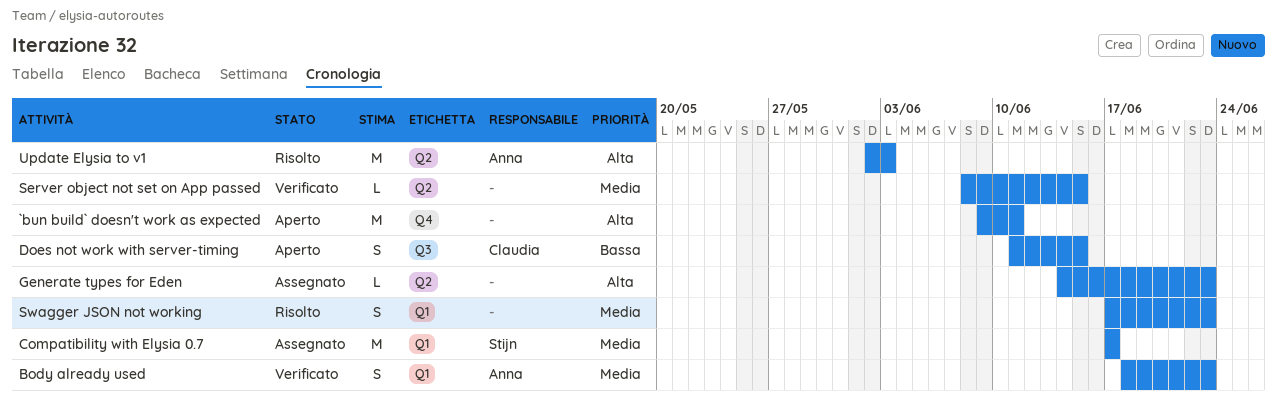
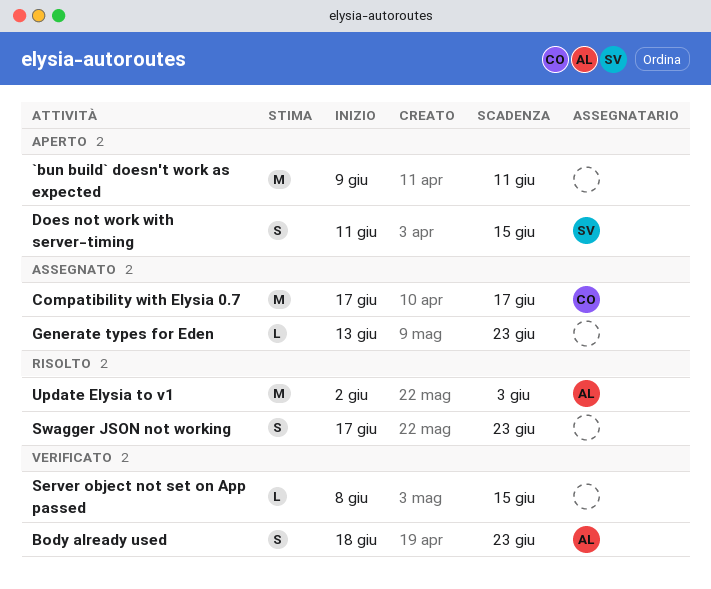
Compatibility with Elysia 0.7, owner: Stijn -> Claudia
Does not work with server-timing, owner: Claudia -> Stijn
Generate types for Eden, start: Jun 14 -> Jun 13

